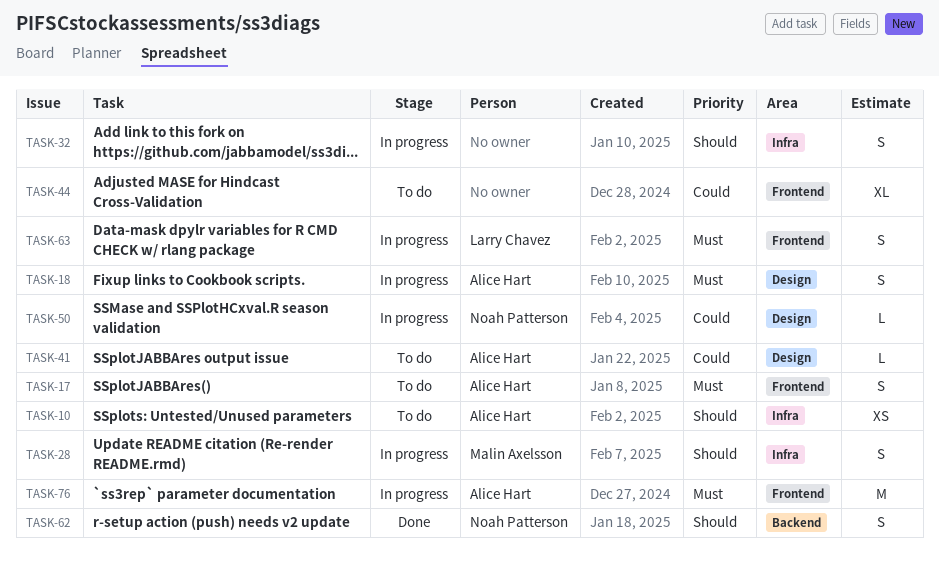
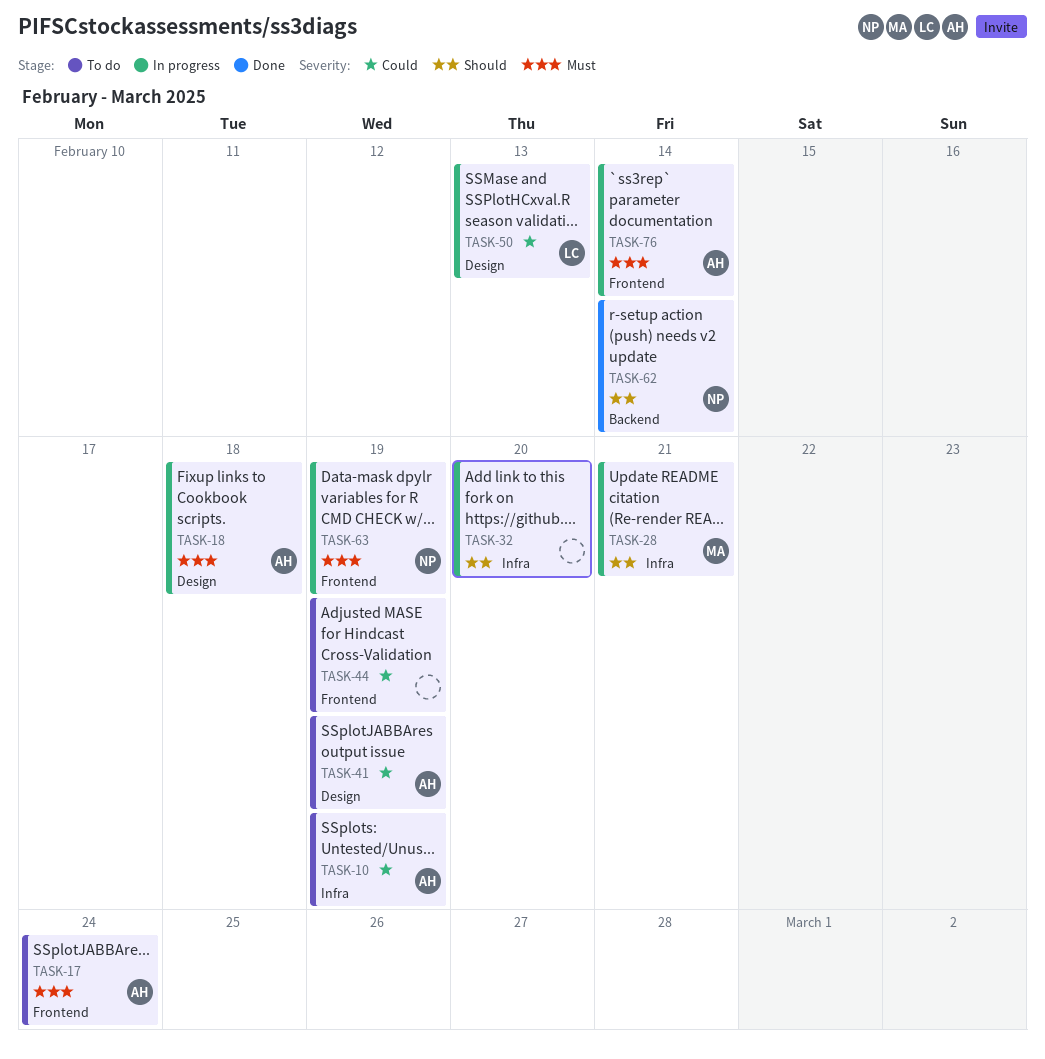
TASK-10, priority: Should -> Could
TASK-50, owner: Noah Patterson -> Larry Chavez
TASK-63, owner: Larry Chavez -> Noah Patterson

